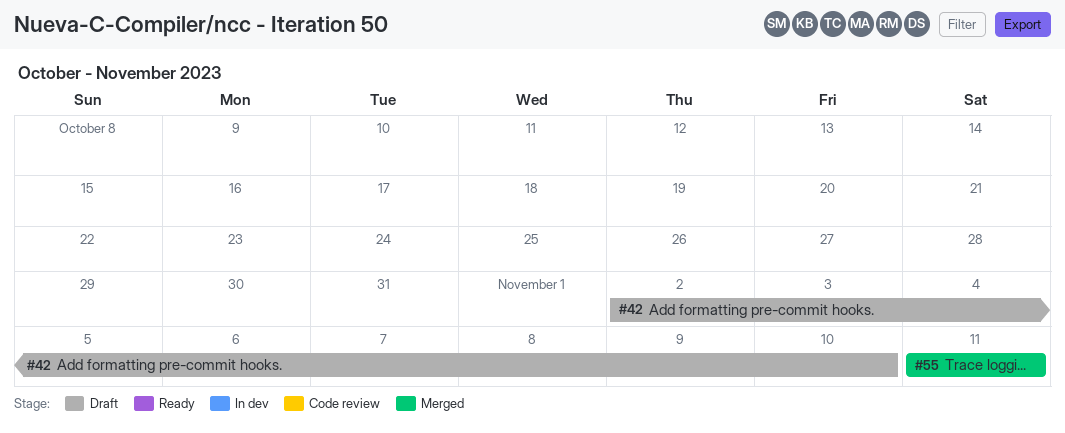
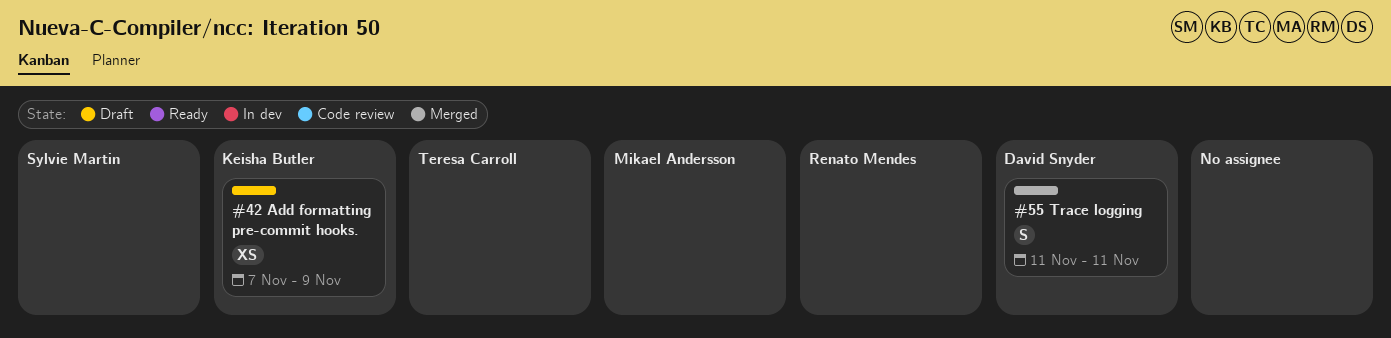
#42, start: Nov 2 -> Nov 7
#42, due: Nov 10 -> Nov 9

